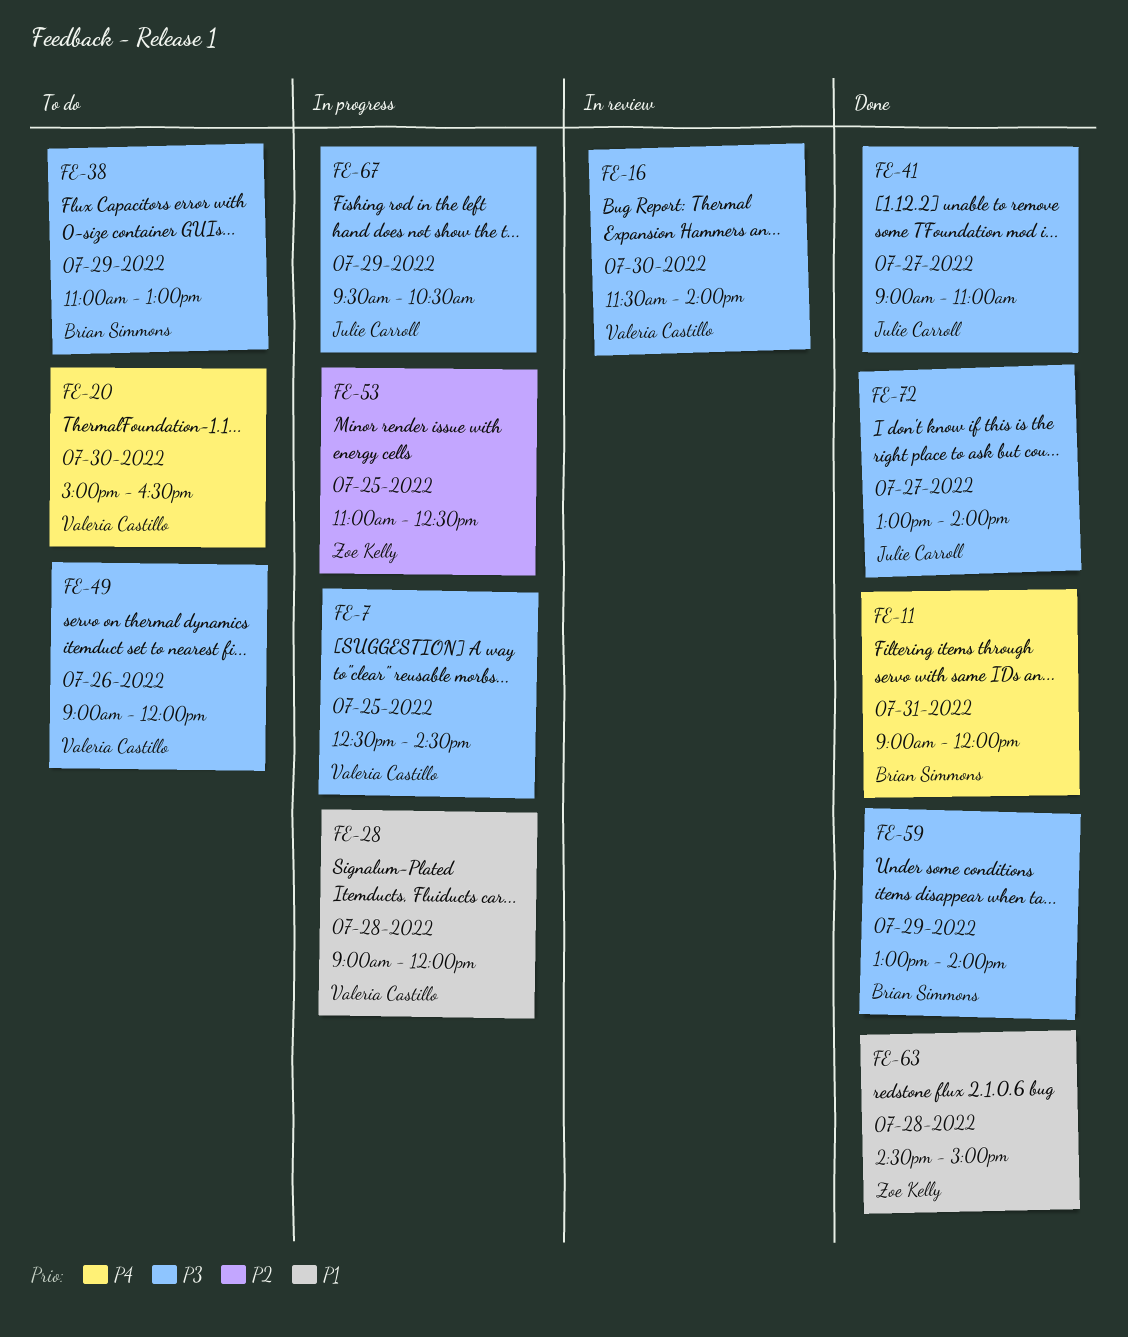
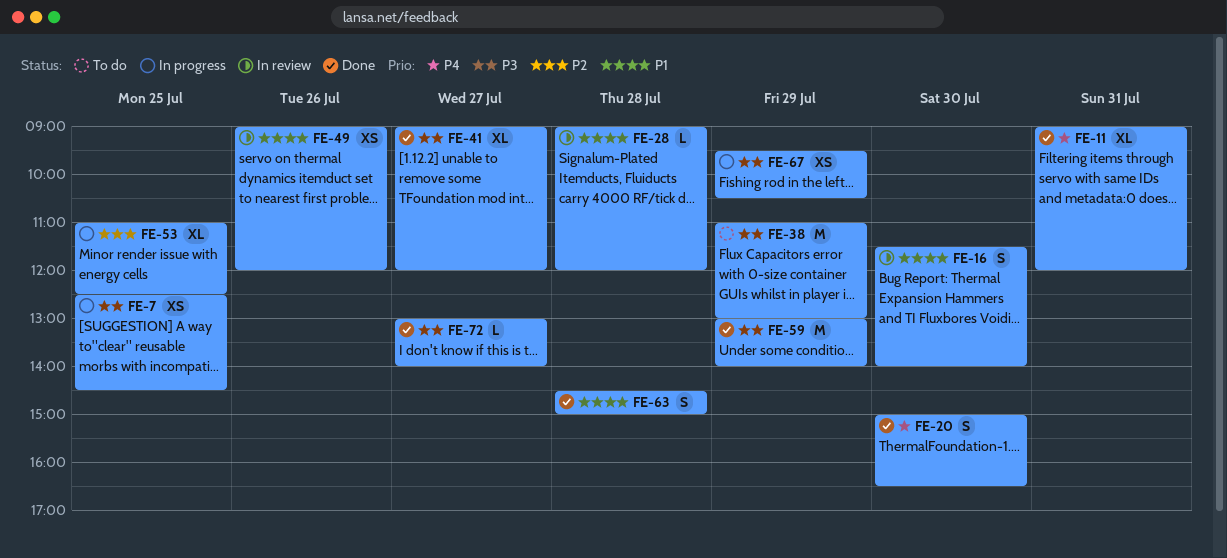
FE-16, priority: P3 -> P1
FE-20, status: To do -> Done
FE-28, status: In progress -> In review
FE-41, ends: 11:00 -> 12:00
FE-49, status: To do -> In review
FE-49, priority: P3 -> P1

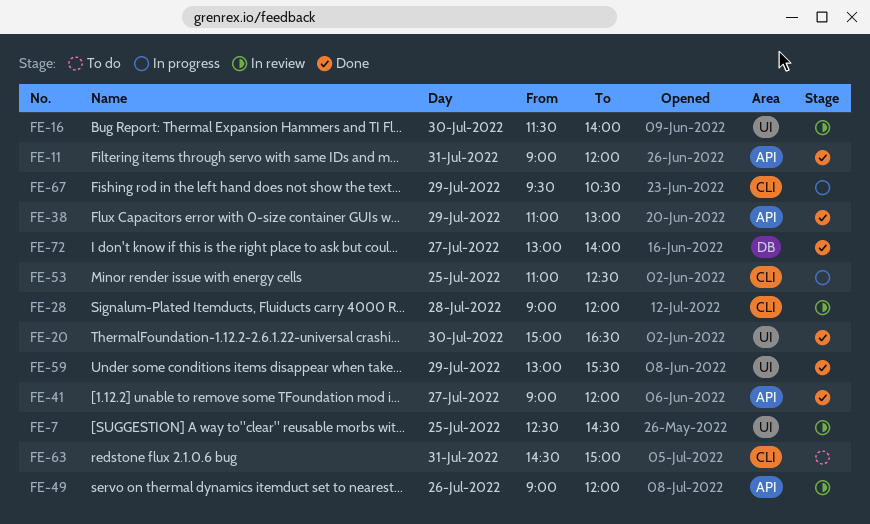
FE-7, status: In progress -> In review
FE-38, status: To do -> Done
FE-59, ends: 14:00 -> 15:30
FE-63, status: Done -> To do
FE-63, day: Jul 28 -> Jul 31

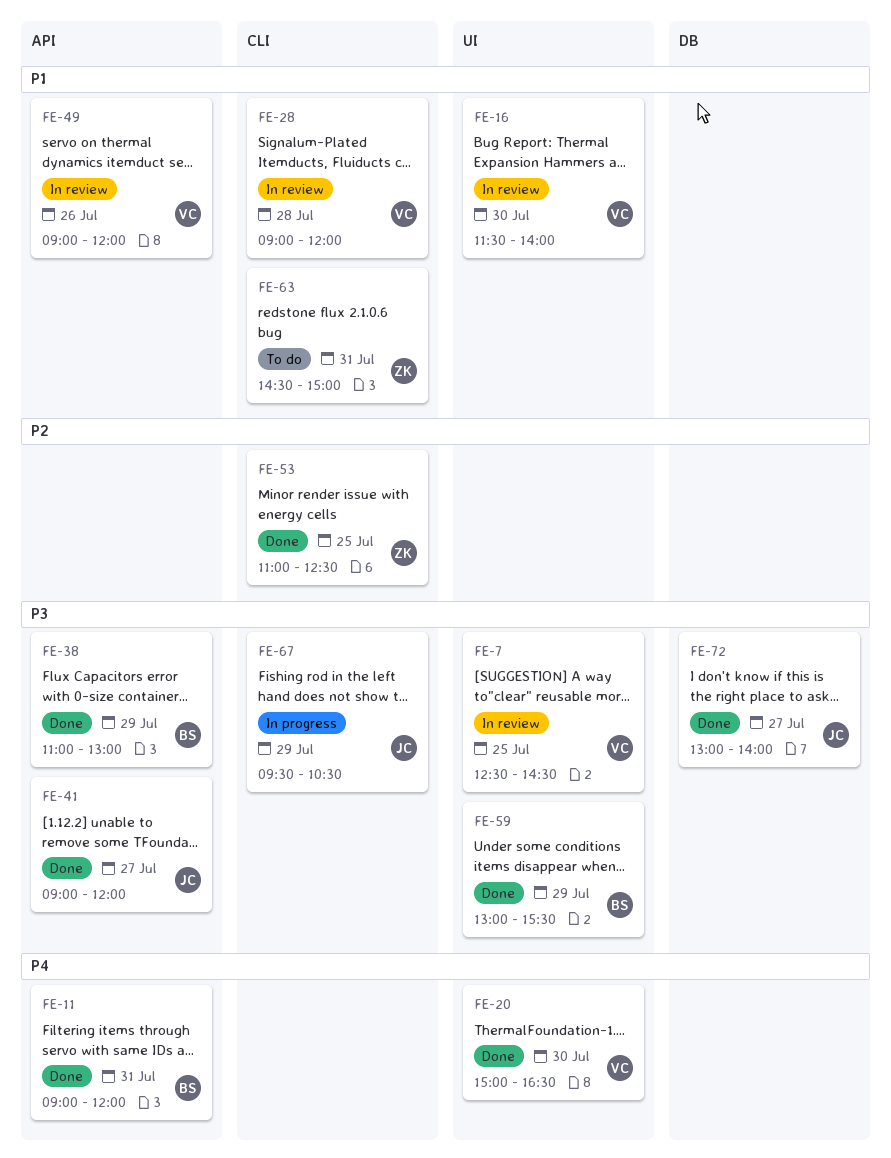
FE-53, status: In progress -> Done

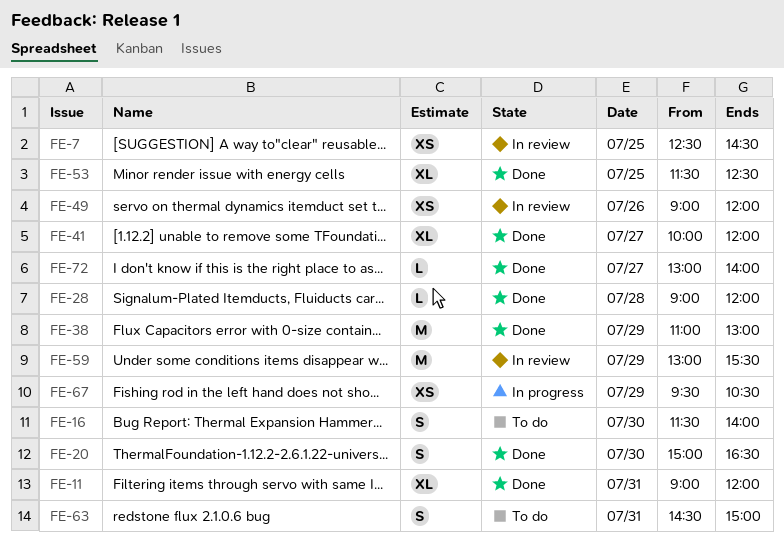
FE-16, status: In review -> To do
FE-28, status: In review -> Done
FE-41, begins: 09:00 -> 10:00
FE-53, begins: 11:00 -> 11:30
FE-59, status: Done -> In review

